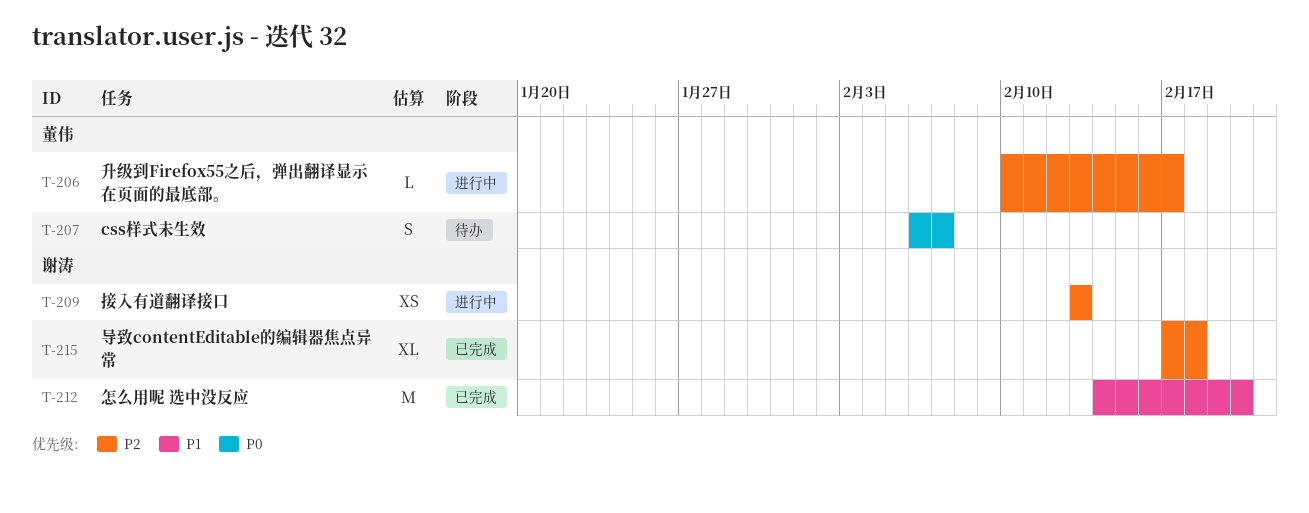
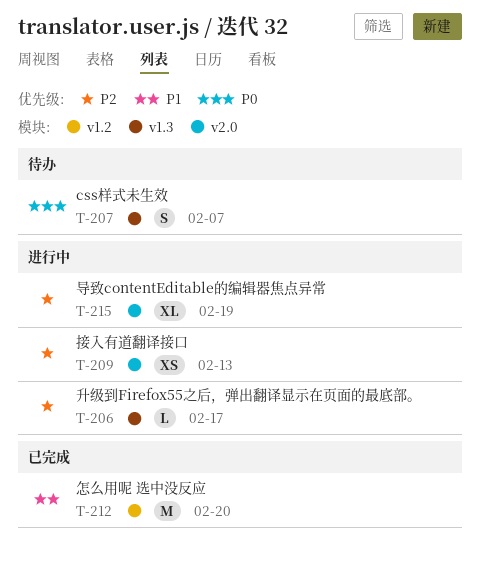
T-215, status: 已完成 -> 进行中
T-215, due: Feb 18 -> Feb 19

